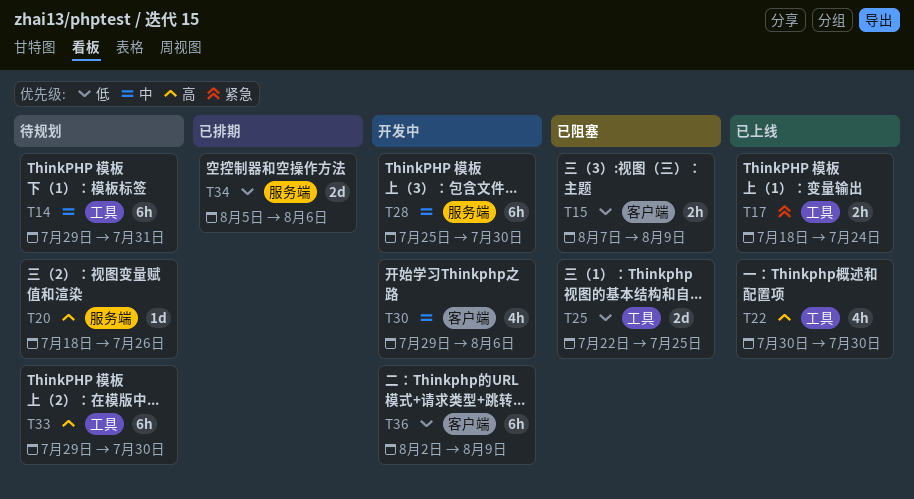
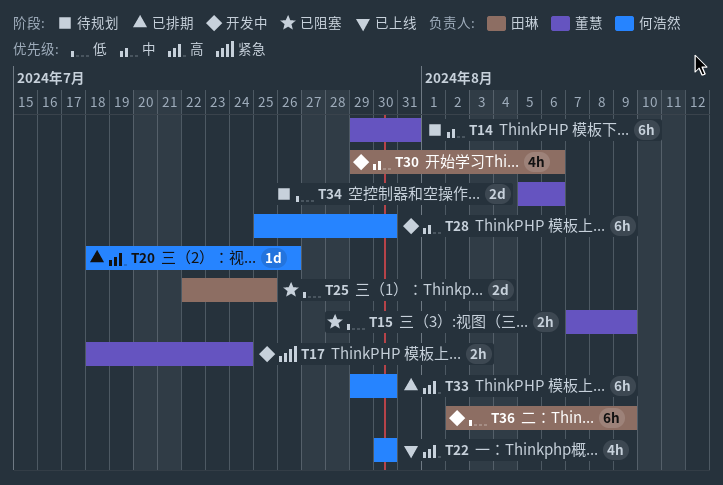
T17, status: 已上线 -> 开发中
T20, status: 待规划 -> 已排期
T33, status: 待规划 -> 已排期
T34, status: 已排期 -> 待规划

